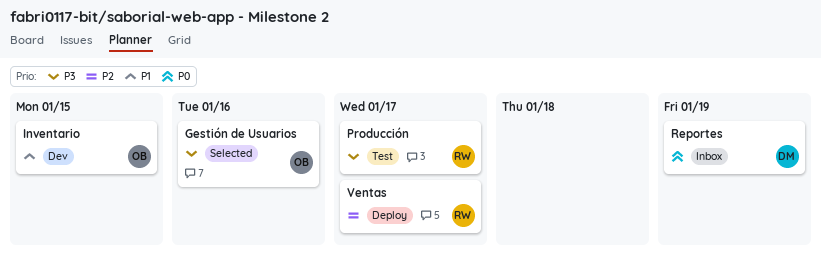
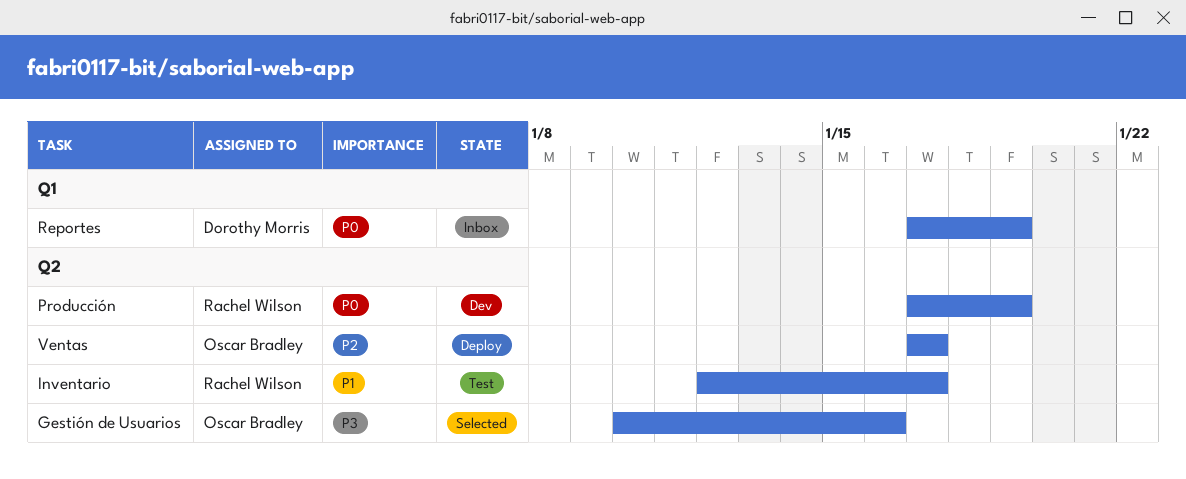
Inventario, status: Dev -> Test
Inventario, owner: Oscar Bradley -> Rachel Wilson
Inventario, due: Jan 15 -> Jan 17
Producción, status: Test -> Dev
Producción, priority: P3 -> P0
Producción, due: Jan 17 -> Jan 19
Ventas, owner: Rachel Wilson -> Oscar Bradley

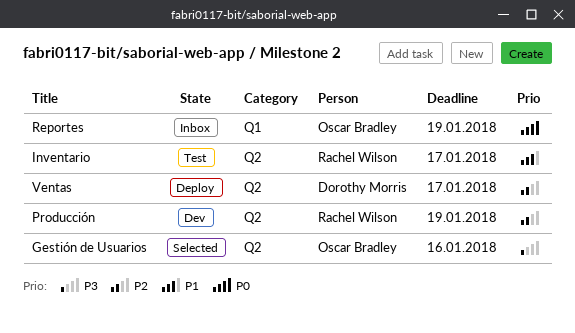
Producción, priority: P0 -> P2
Reportes, owner: Dorothy Morris -> Oscar Bradley
Ventas, owner: Oscar Bradley -> Dorothy Morris

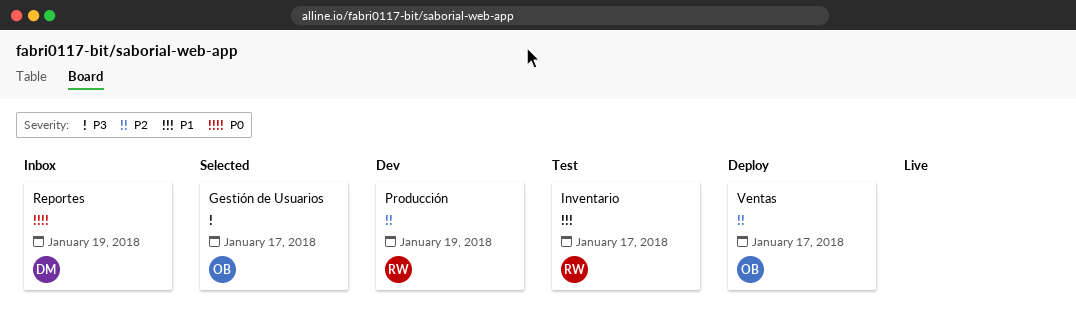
Gestión de Usuarios, due: Jan 16 -> Jan 17
Reportes, owner: Oscar Bradley -> Dorothy Morris
Ventas, owner: Dorothy Morris -> Oscar Bradley

